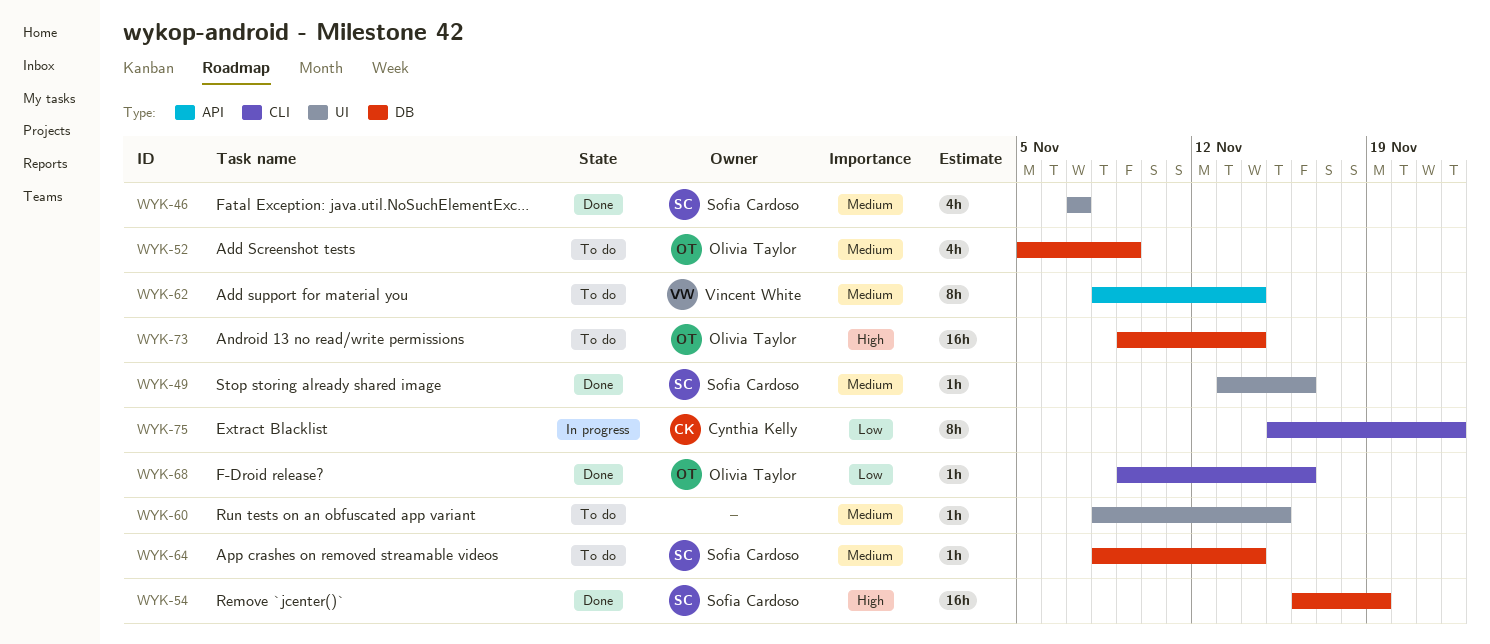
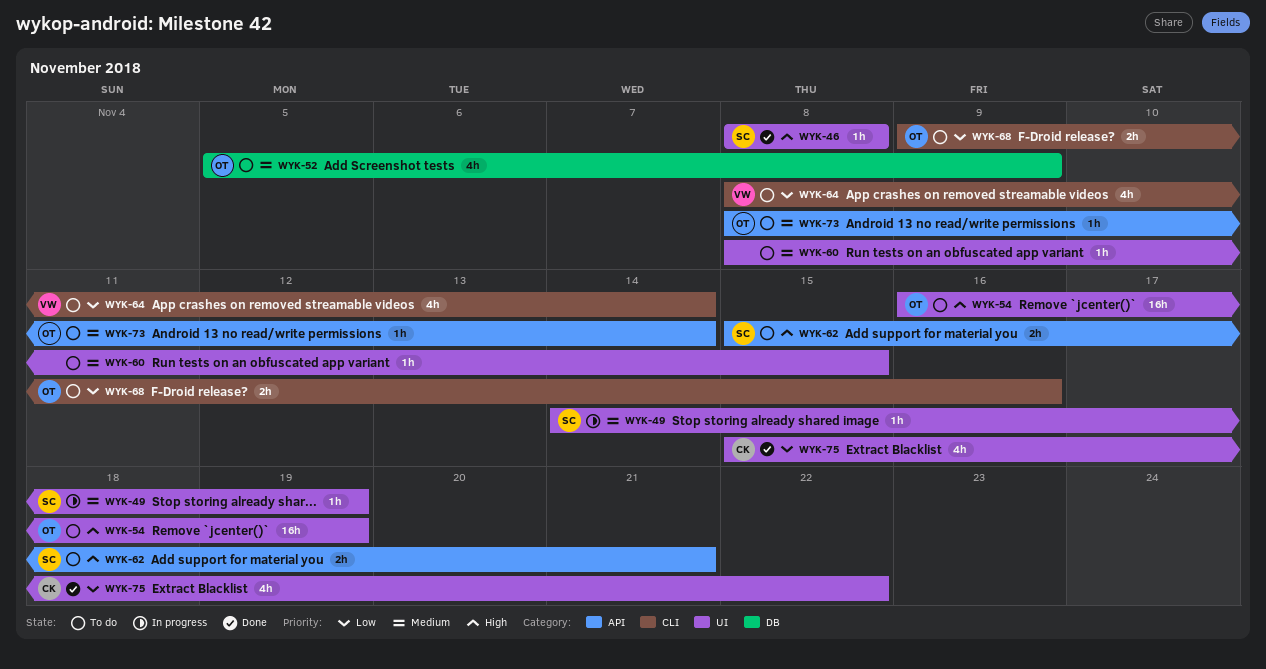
WYK-46, priority: Medium -> High
WYK-46, estimate: 4h -> 1h
WYK-46, start: Nov 7 -> Nov 8
WYK-46, due: Nov 7 -> Nov 8
WYK-49, status: Done -> In progress
WYK-49, start: Nov 13 -> Nov 14
WYK-49, due: Nov 16 -> Nov 19
WYK-54, status: Done -> To do
WYK-54, owner: Sofia Cardoso -> Olivia Taylor
WYK-54, label: DB -> UI
WYK-62, owner: Vincent White -> Sofia Cardoso
WYK-62, priority: Medium -> High
WYK-62, estimate: 8h -> 2h
WYK-62, start: Nov 8 -> Nov 15
WYK-62, due: Nov 14 -> Nov 21
WYK-64, owner: Sofia Cardoso -> Vincent White
WYK-64, priority: Medium -> Low
WYK-64, label: DB -> CLI
WYK-64, estimate: 1h -> 4h
WYK-68, status: Done -> To do
WYK-68, estimate: 1h -> 2h
WYK-73, priority: High -> Medium
WYK-73, label: DB -> API
WYK-73, estimate: 16h -> 1h
WYK-73, start: Nov 9 -> Nov 8
WYK-75, status: In progress -> Done
WYK-75, label: CLI -> UI
WYK-75, estimate: 8h -> 4h

